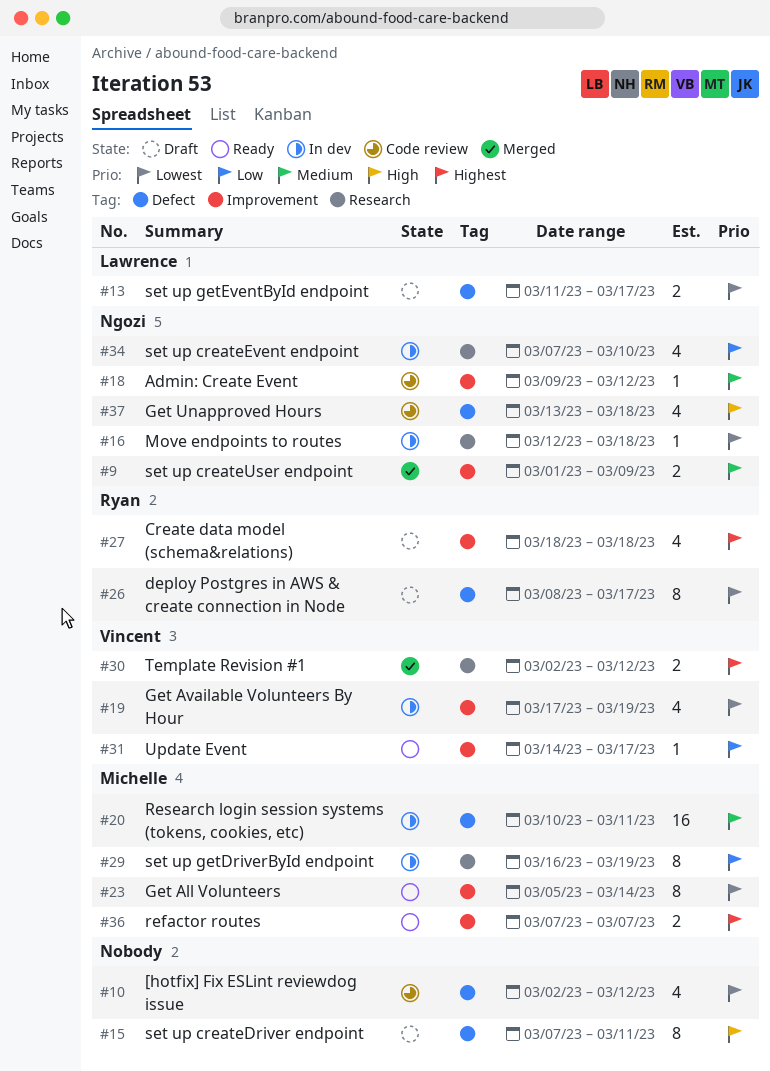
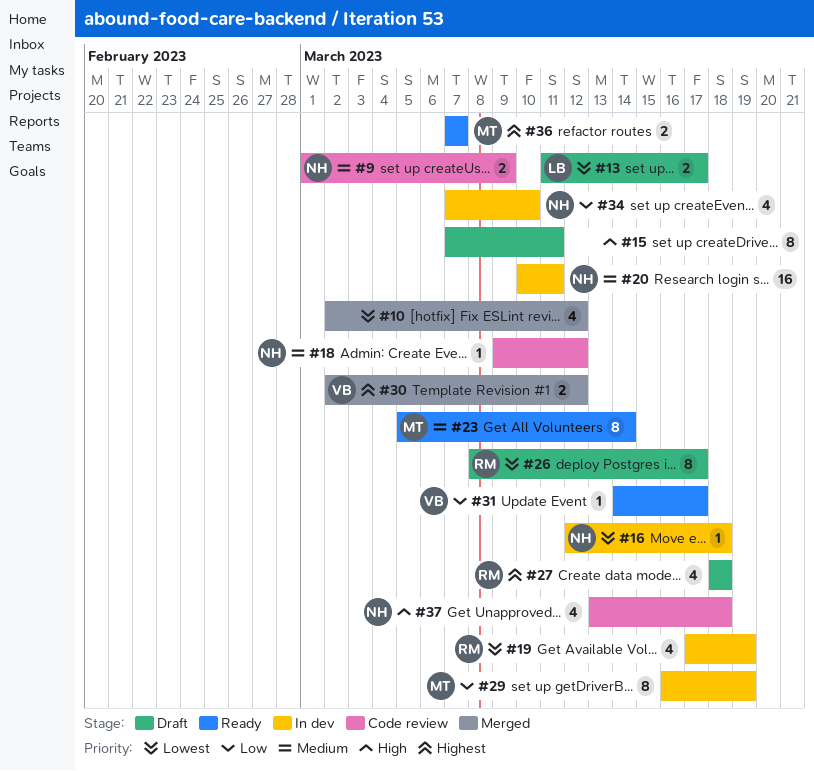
#9, status: Merged -> Code review
#10, status: Code review -> Merged
#19, owner: Vincent -> Ryan
#20, owner: Michelle -> Ngozi
#23, priority: Lowest -> Medium

